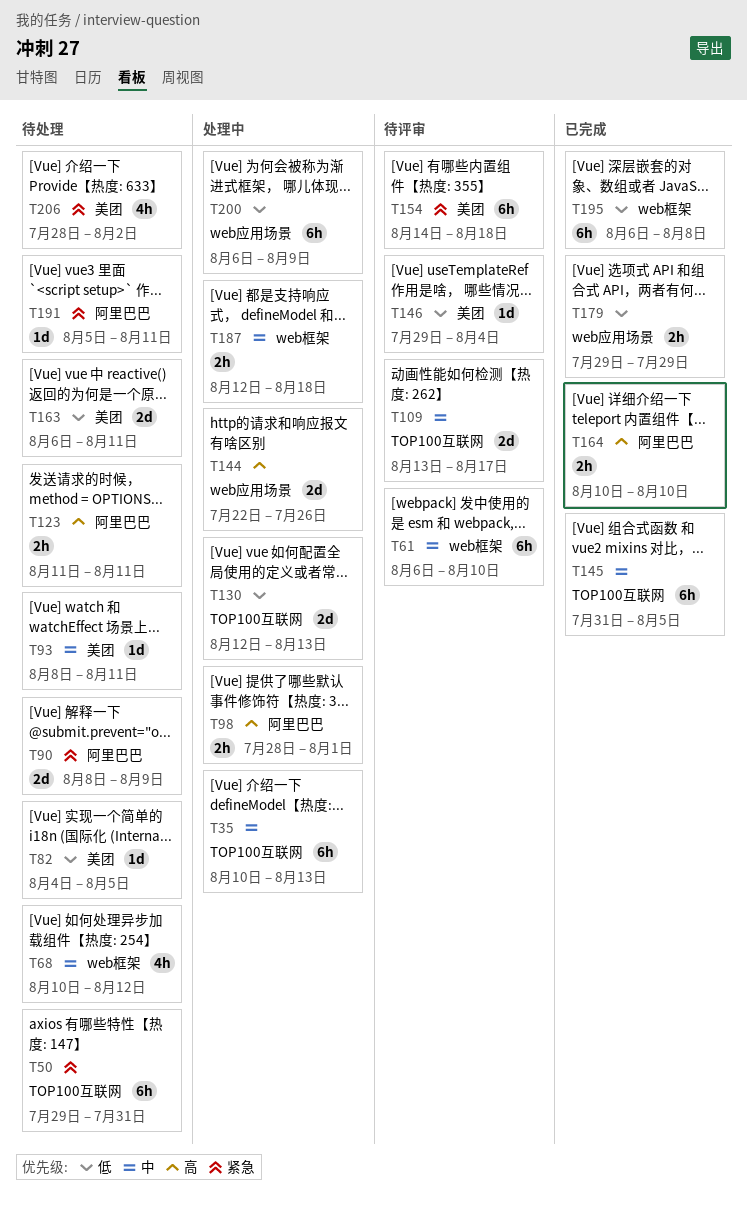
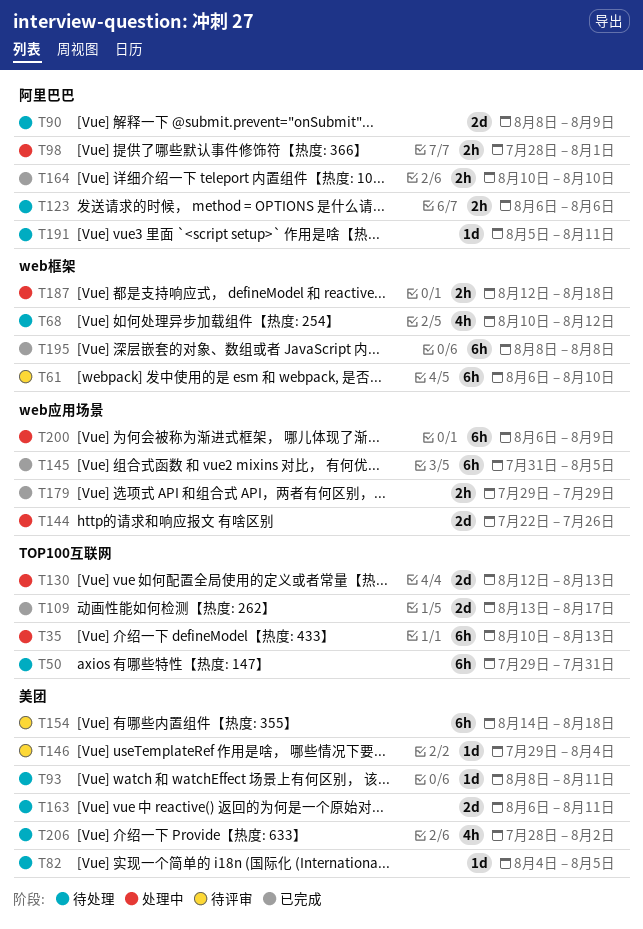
T109, status: 待评审 -> 已完成
T123, start: Aug 11 -> Aug 6
T123, due: Aug 11 -> Aug 6
T145, label: TOP100互联网 -> web应用场景
T195, start: Aug 6 -> Aug 8

